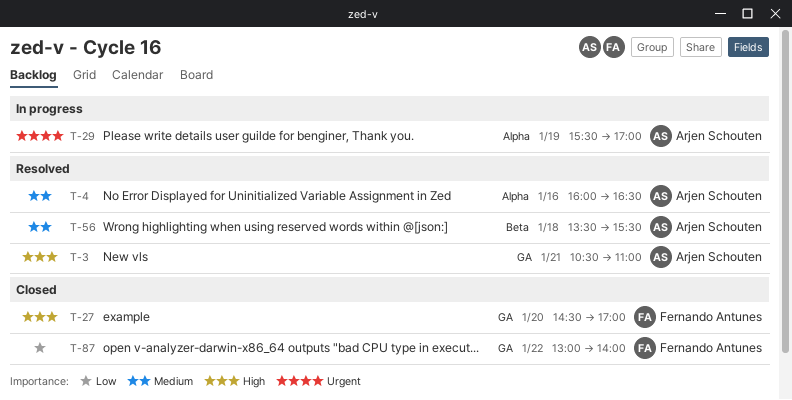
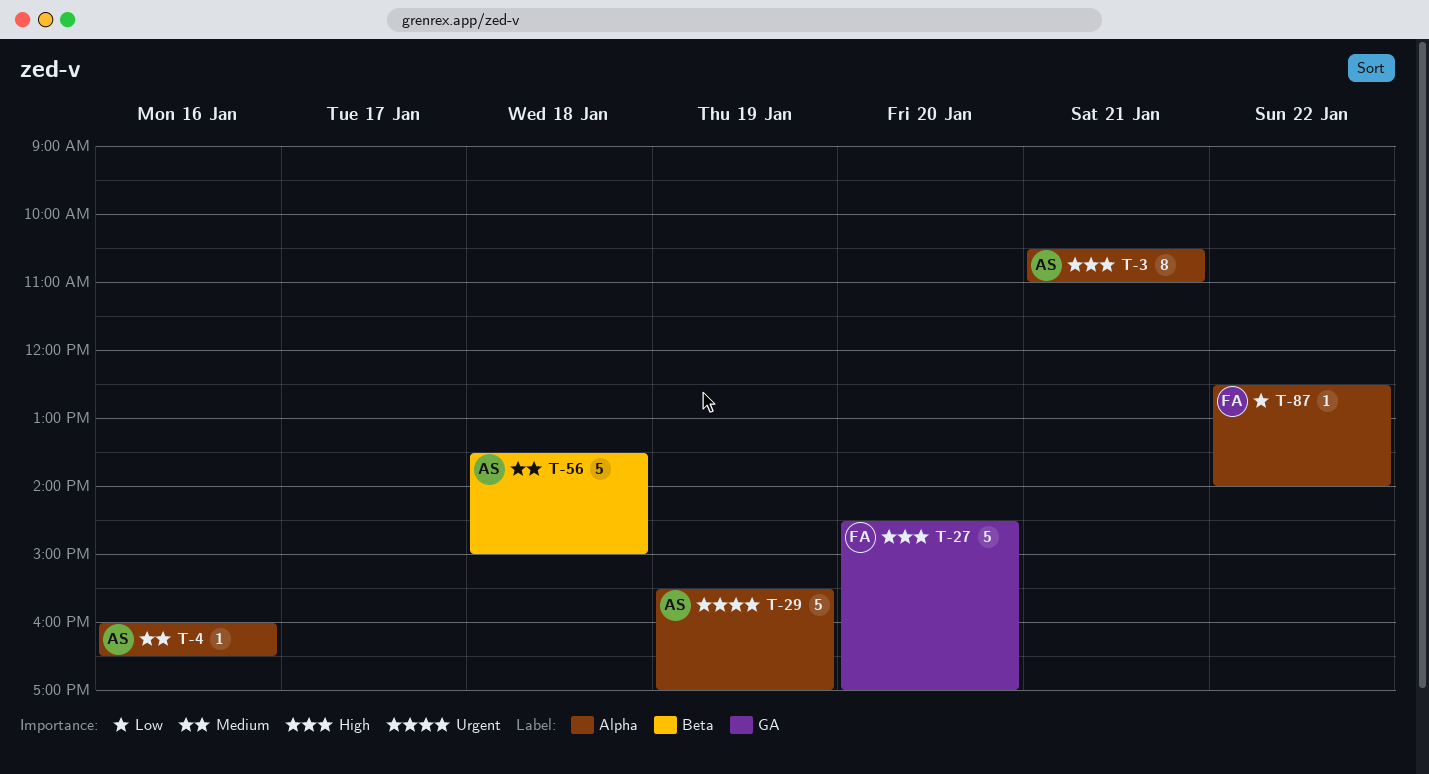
T-3, label: GA -> Alpha
T-56, ends: 15:30 -> 15:00
T-87, label: GA -> Alpha
T-87, begins: 13:00 -> 12:30

